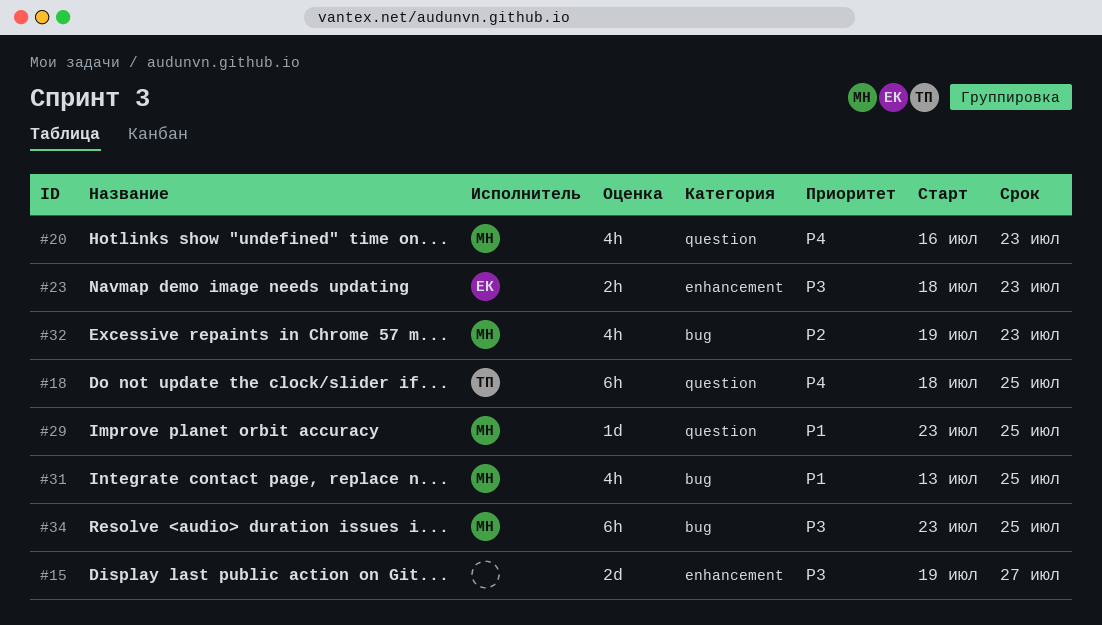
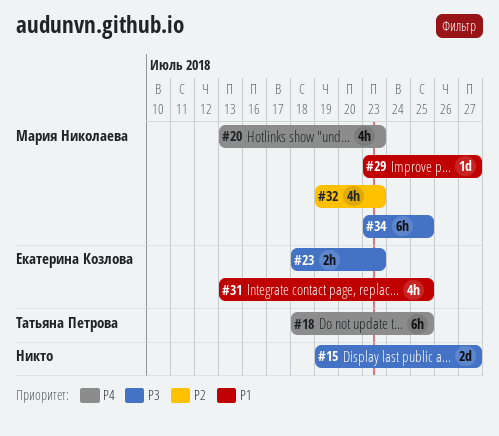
#20, start: Jul 16 -> Jul 13
#29, due: Jul 25 -> Jul 27
#31, owner: Мария Николаева -> Екатерина Козлова

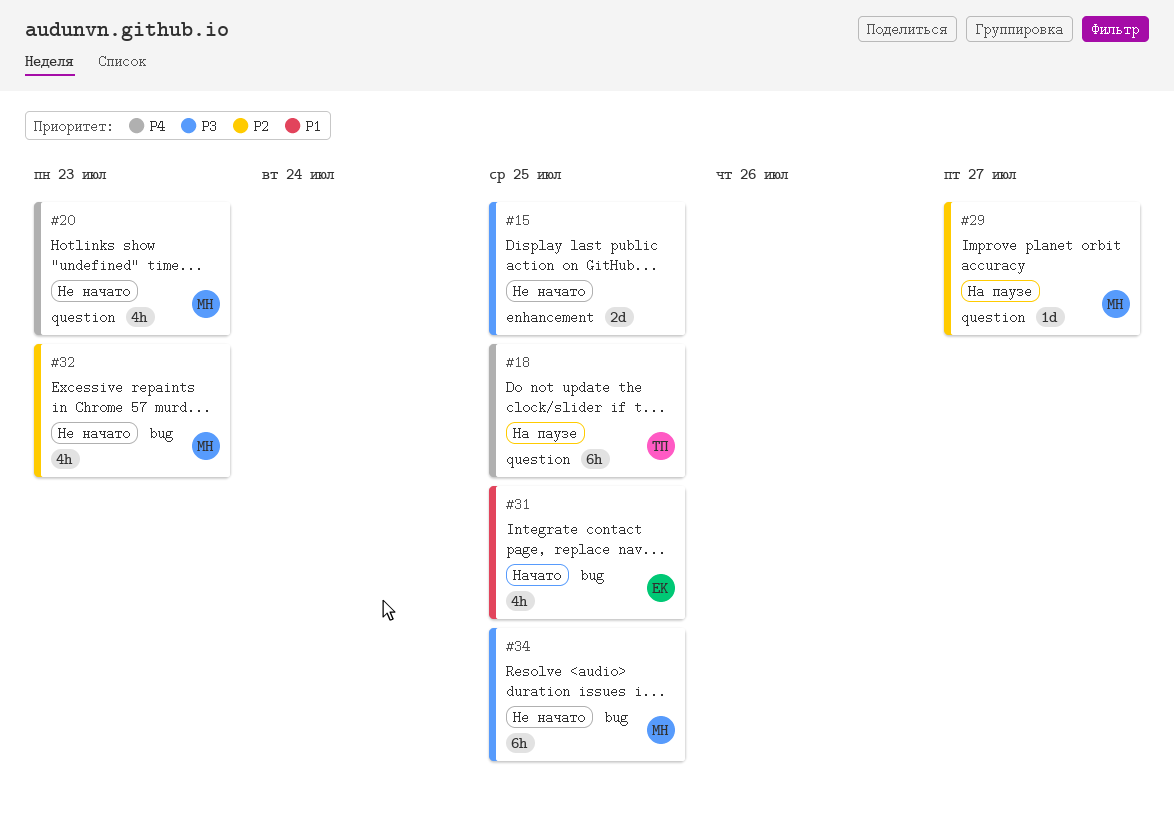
#15, due: Jul 27 -> Jul 25
#23: present -> none
#29, priority: P1 -> P2

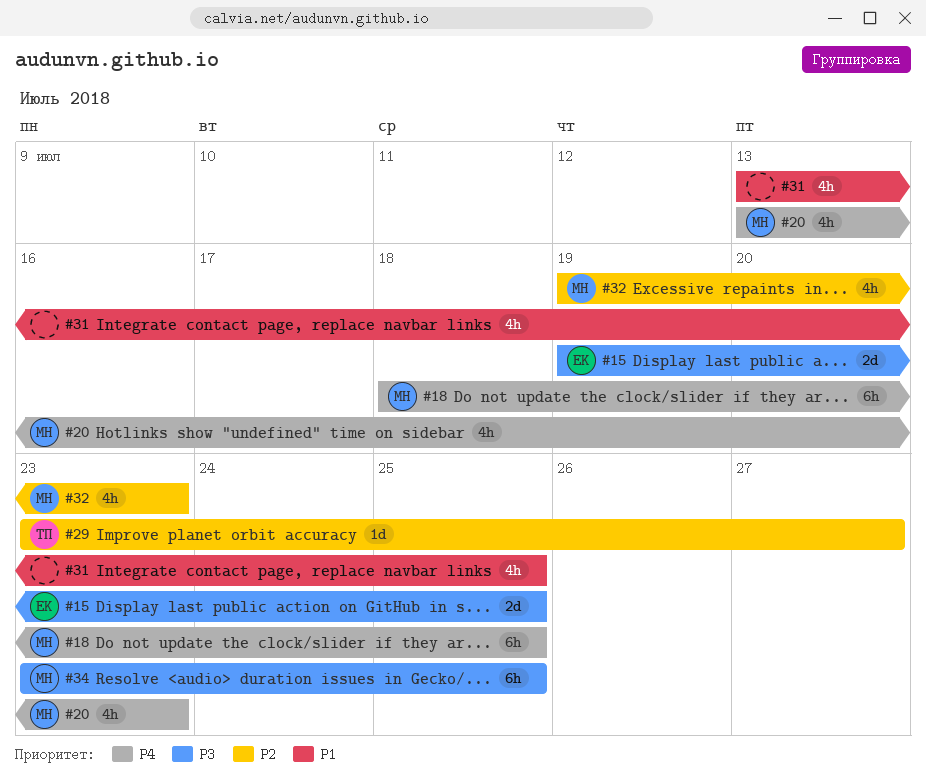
#15, owner: none -> ЕК
#18, owner: ТП -> МН
#29, owner: МН -> ТП
#31, owner: ЕК -> none

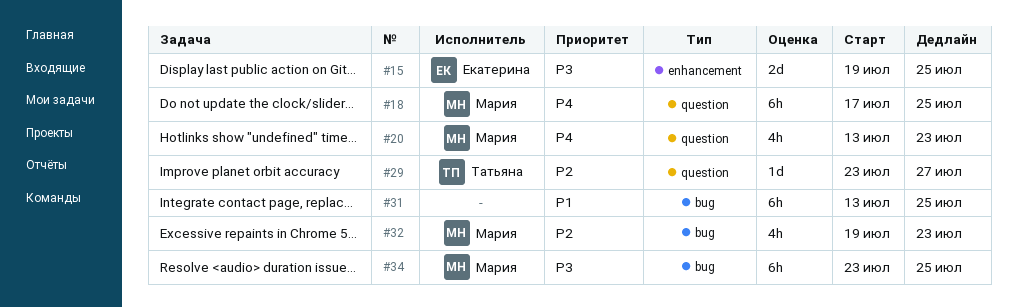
#18, start: Jul 18 -> Jul 17
#31, estimate: 4h -> 6h

